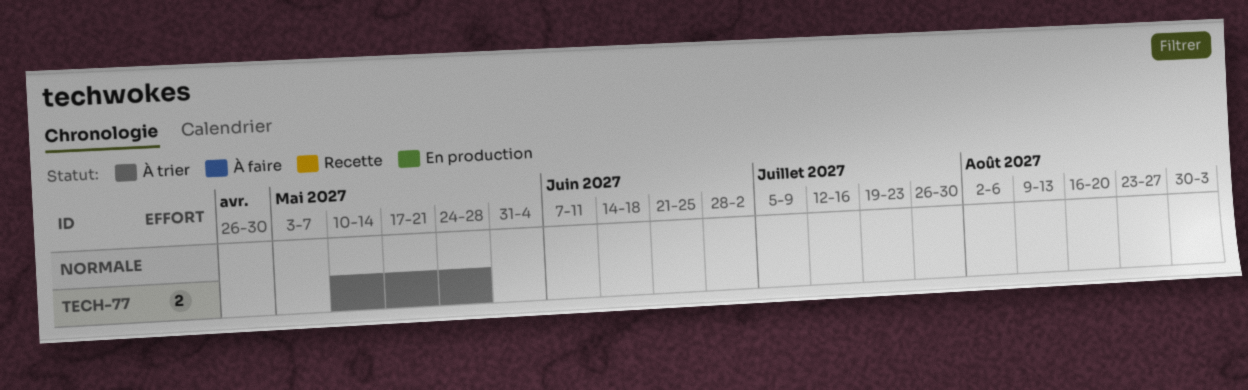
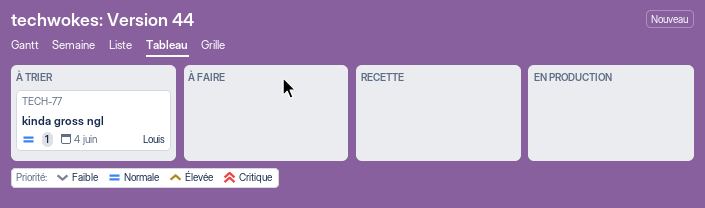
TECH-77, estimate: 2 -> 1
TECH-77, due: May 28 -> Jun 4

